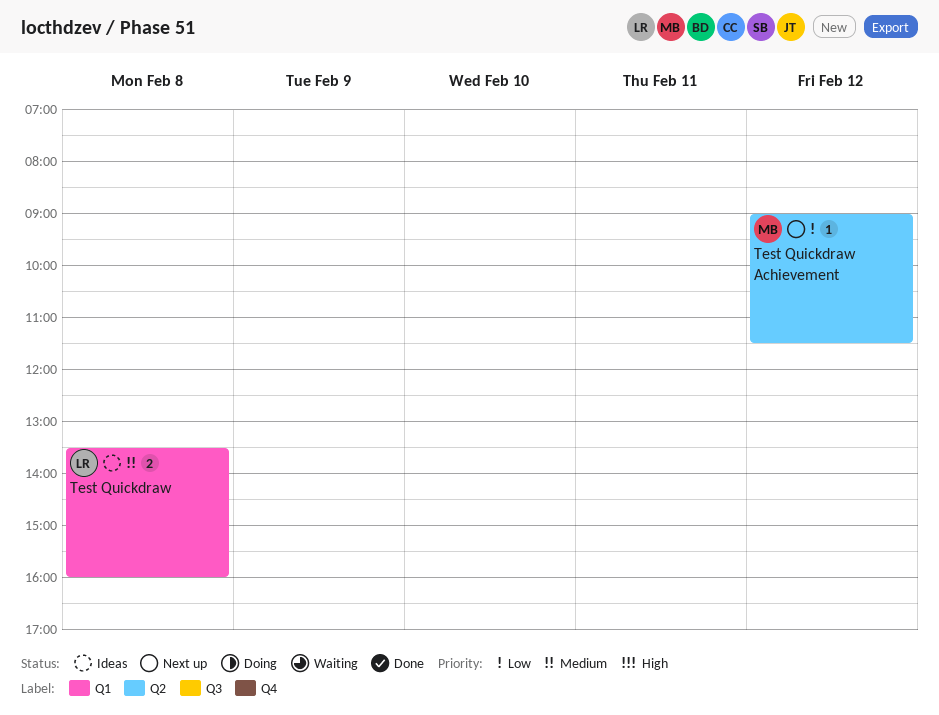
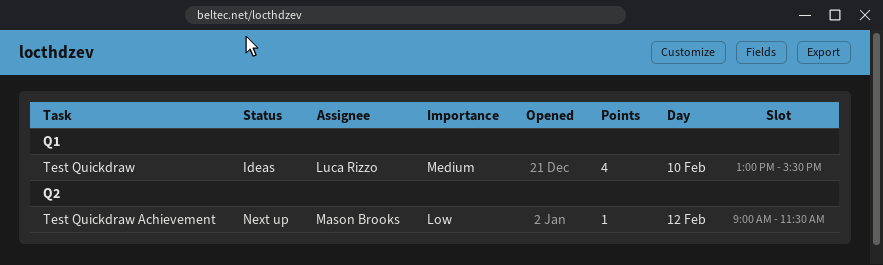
Test Quickdraw, estimate: 2 -> 4
Test Quickdraw, day: Feb 8 -> Feb 10
Test Quickdraw, begins: 13:30 -> 13:00
Test Quickdraw, ends: 16:00 -> 15:30

